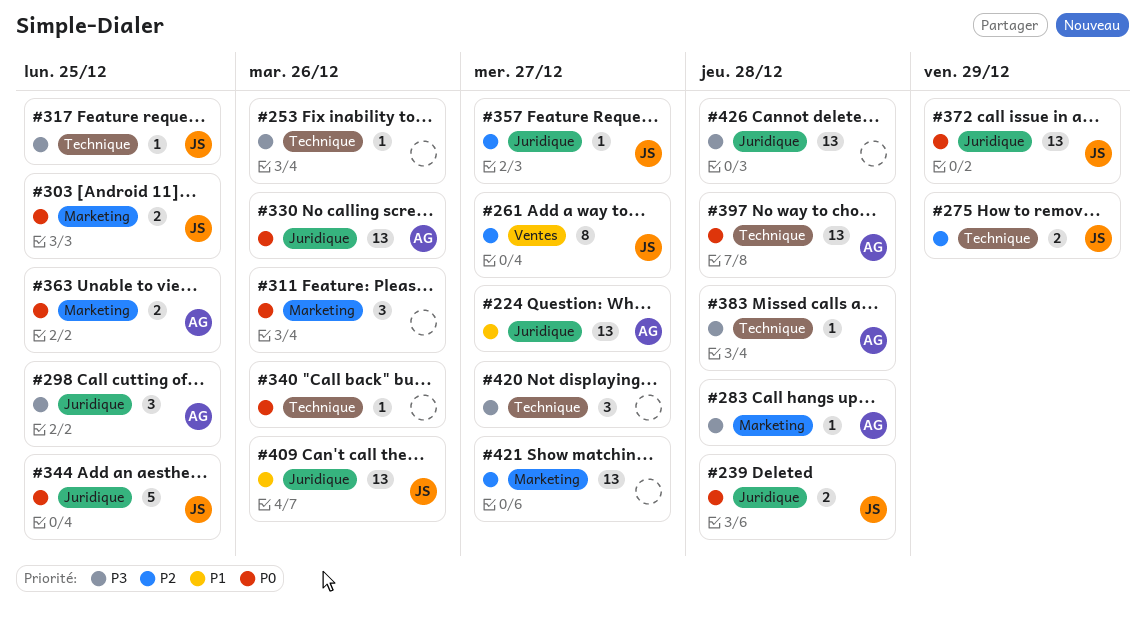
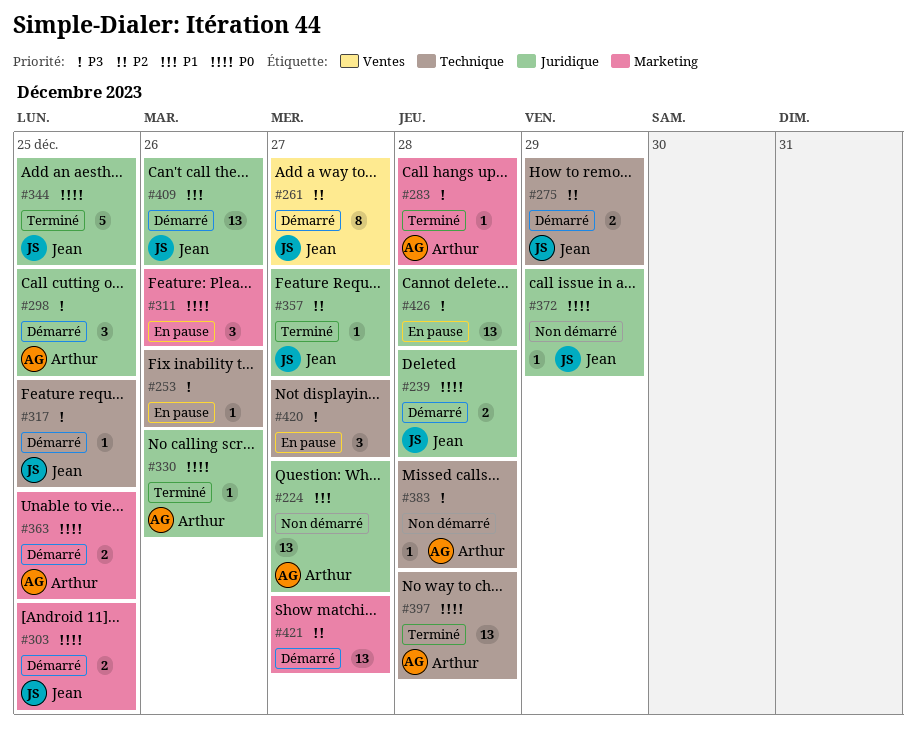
#330, estimate: 13 -> 1
#340: present -> none
#372, estimate: 13 -> 1

